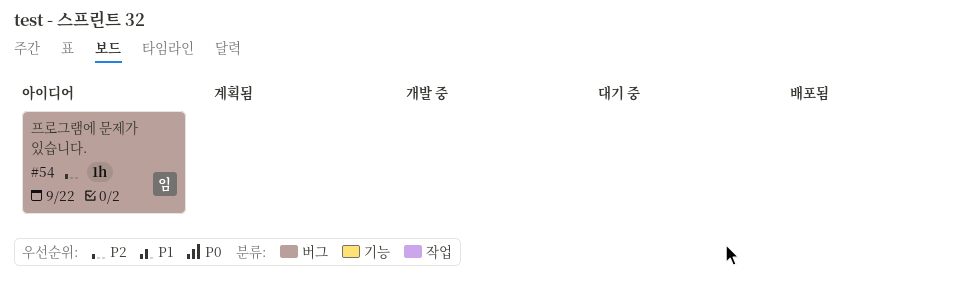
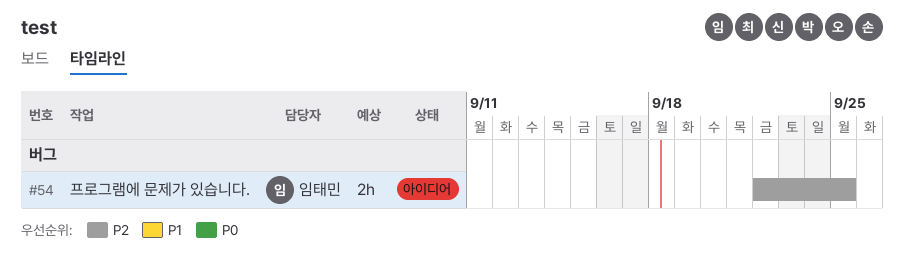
#54, estimate: 1h -> 2h
#54, due: Sep 22 -> Sep 25

